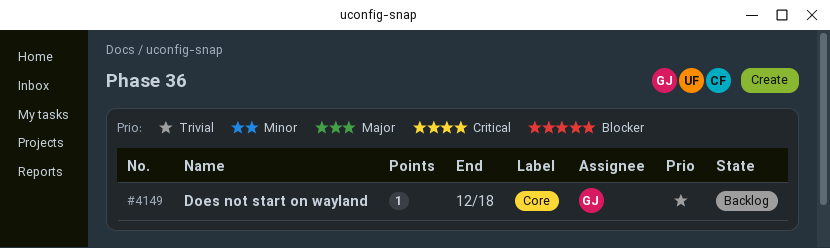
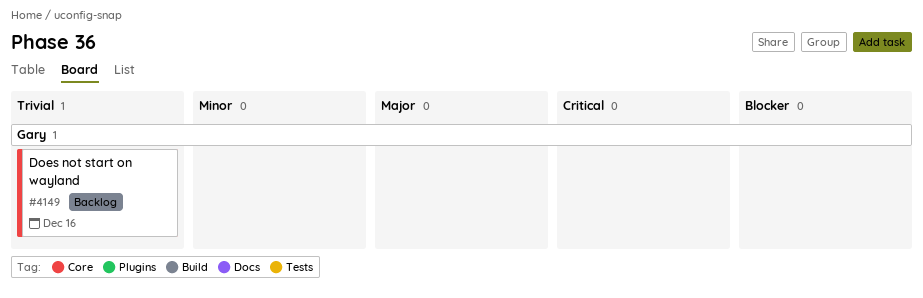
#4149, due: Dec 18 -> Dec 16

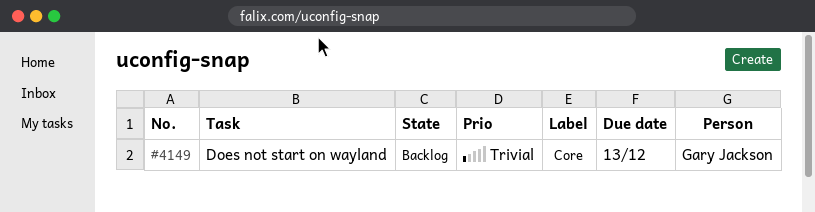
#4149, due: Dec 16 -> Dec 13

